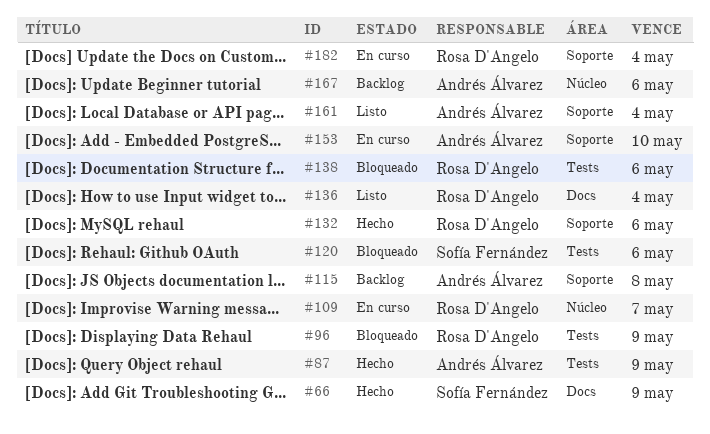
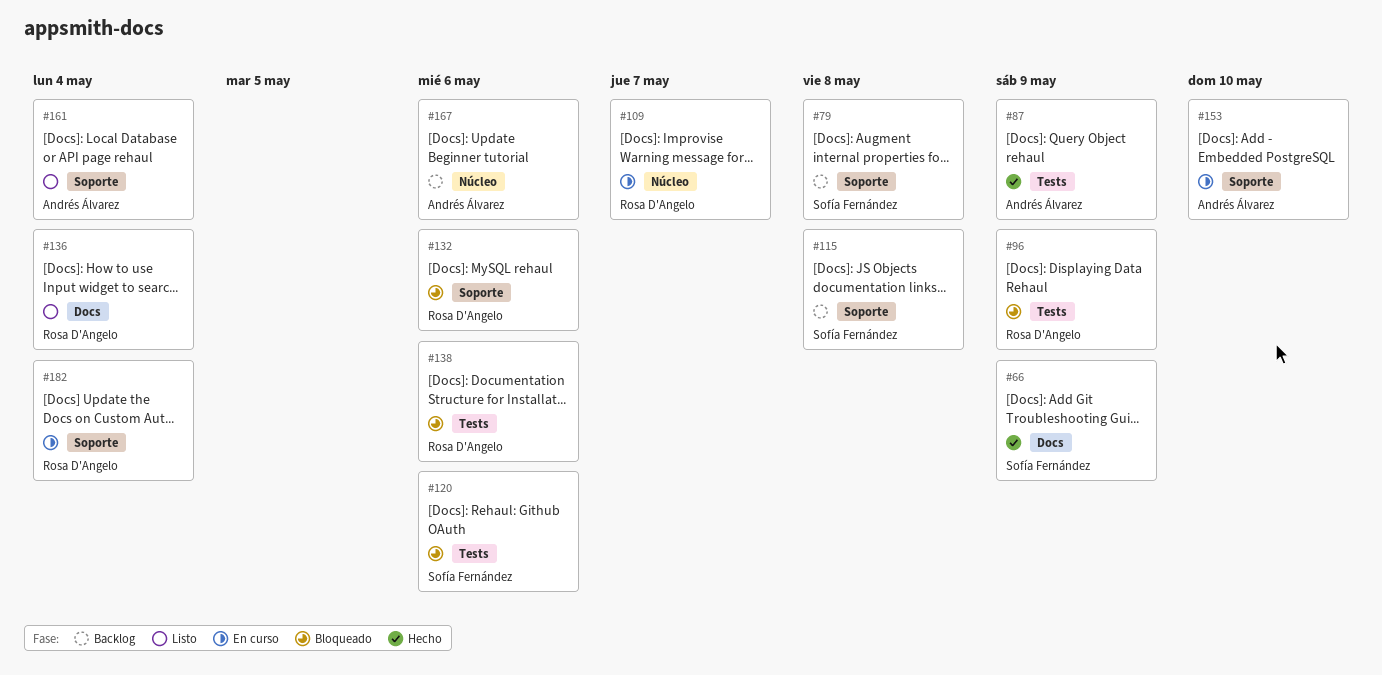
#79: none -> present
#115, owner: Andrés Álvarez -> Sofía Fernández
#132, status: Hecho -> Bloqueado

